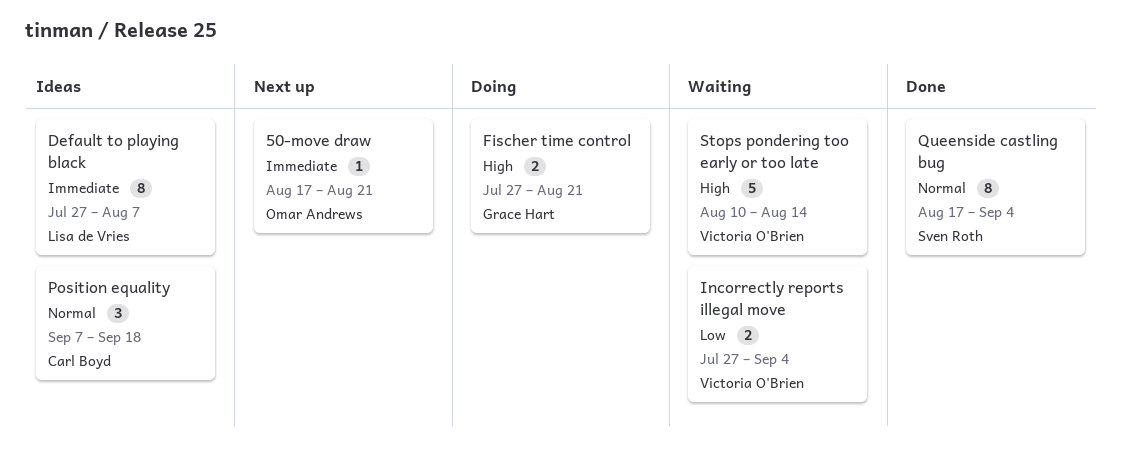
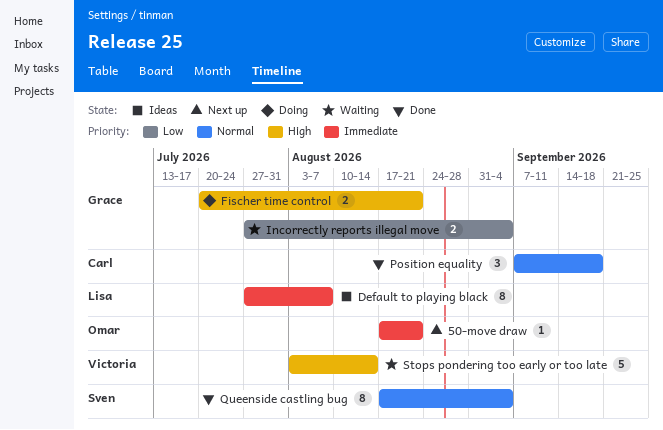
Fischer time control, start: Jul 27 -> Jul 20
Incorrectly reports illegal move, owner: Victoria O'Brien -> Grace Hart
Position equality, status: Ideas -> Done
Stops pondering too early or too late, start: Aug 10 -> Aug 3

